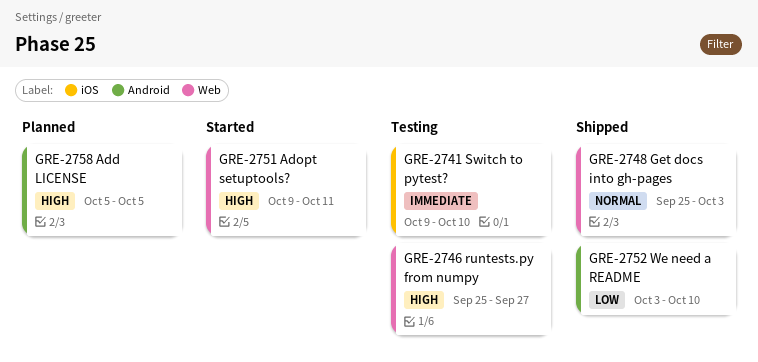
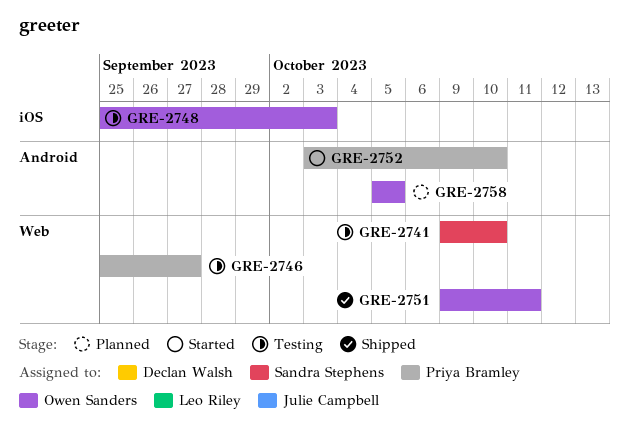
GRE-2741, label: iOS -> Web
GRE-2748, status: Shipped -> Testing
GRE-2748, label: Web -> iOS
GRE-2751, status: Started -> Shipped
GRE-2752, status: Shipped -> Started

